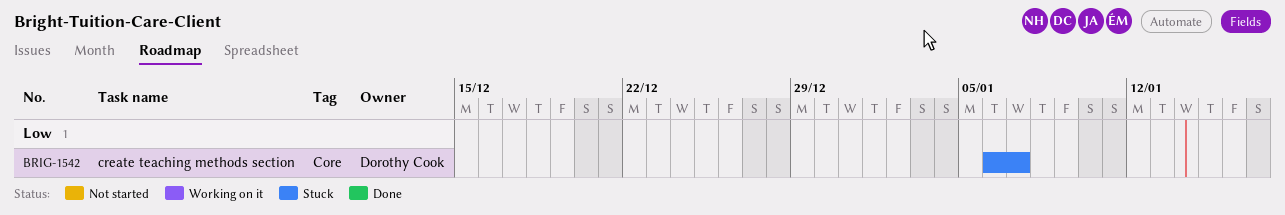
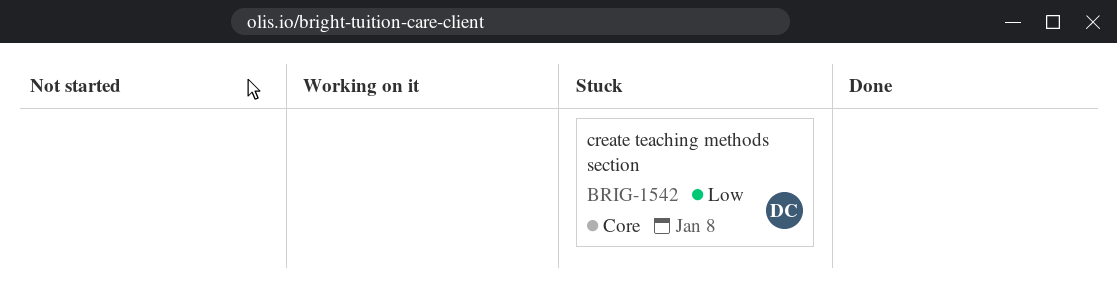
BRIG-1542, due: Jan 7 -> Jan 8

